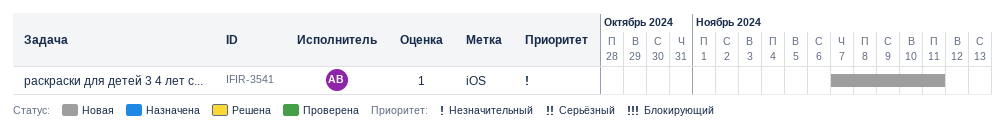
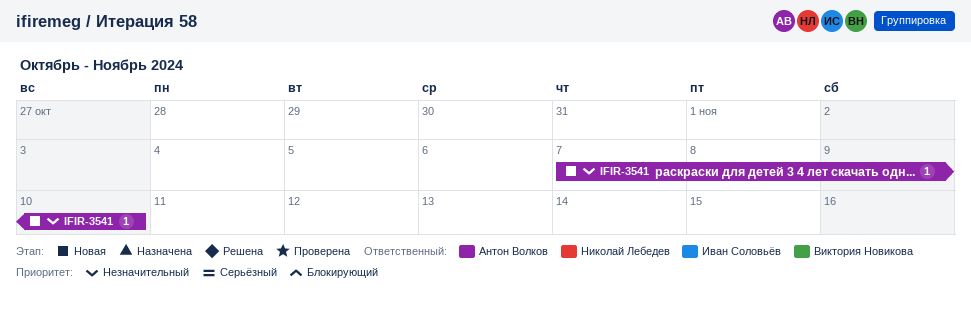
IFIR-3541, due: Nov 11 -> Nov 10

